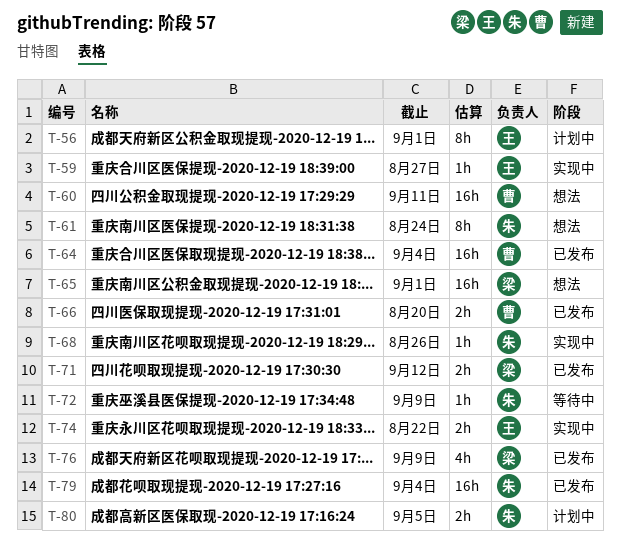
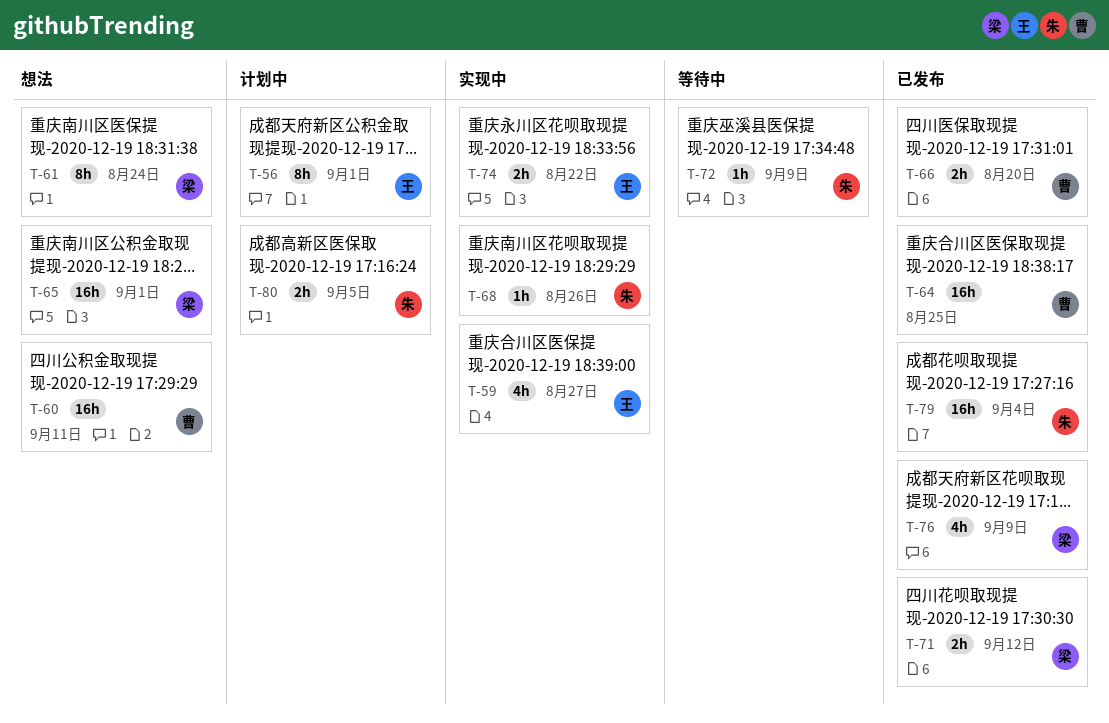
T-59, estimate: 1h -> 4h
T-61, owner: 朱 -> 梁
T-64, due: Sep 4 -> Aug 25

